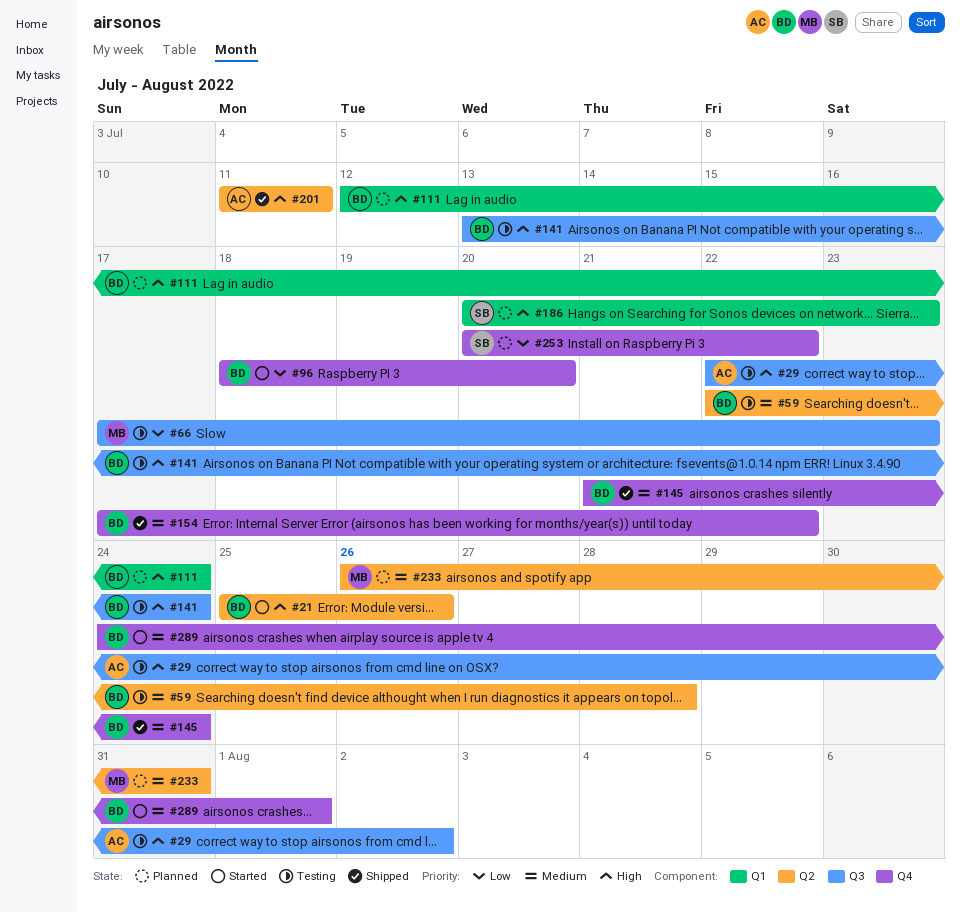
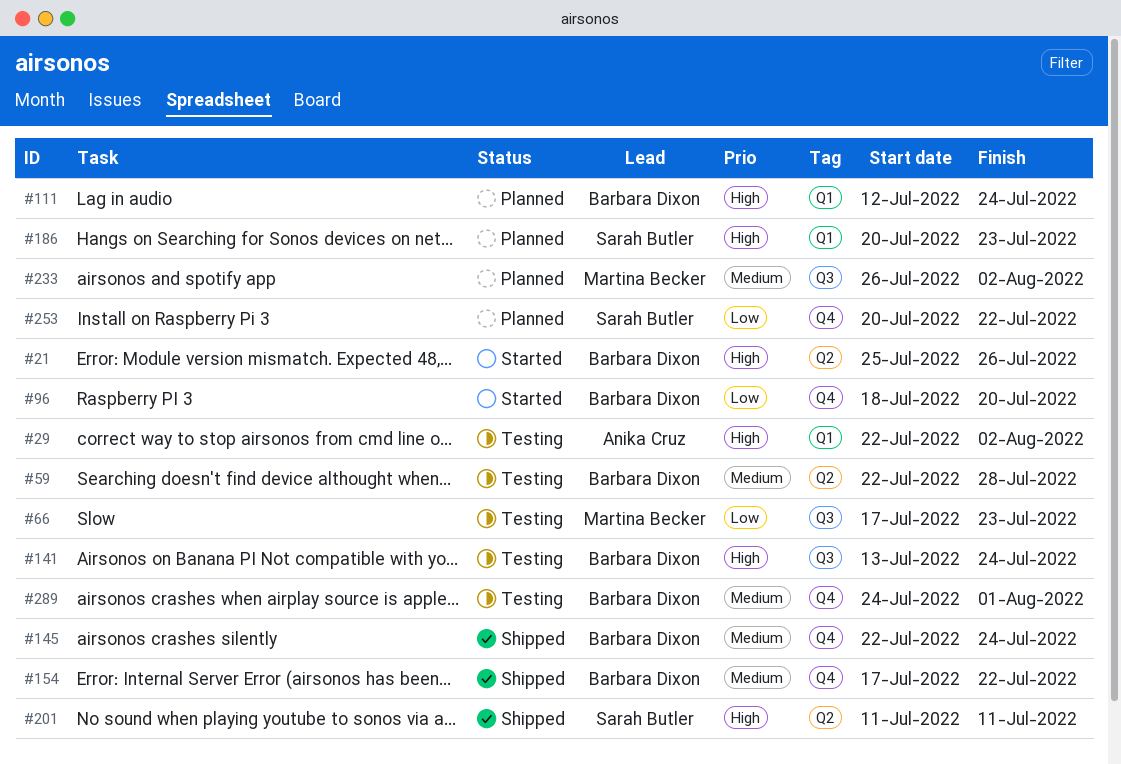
#29, label: Q3 -> Q1
#145, start: Jul 21 -> Jul 22
#201, owner: Anika Cruz -> Sarah Butler
#233, label: Q2 -> Q3
#233, due: Jul 31 -> Aug 2
#289, status: Started -> Testing

